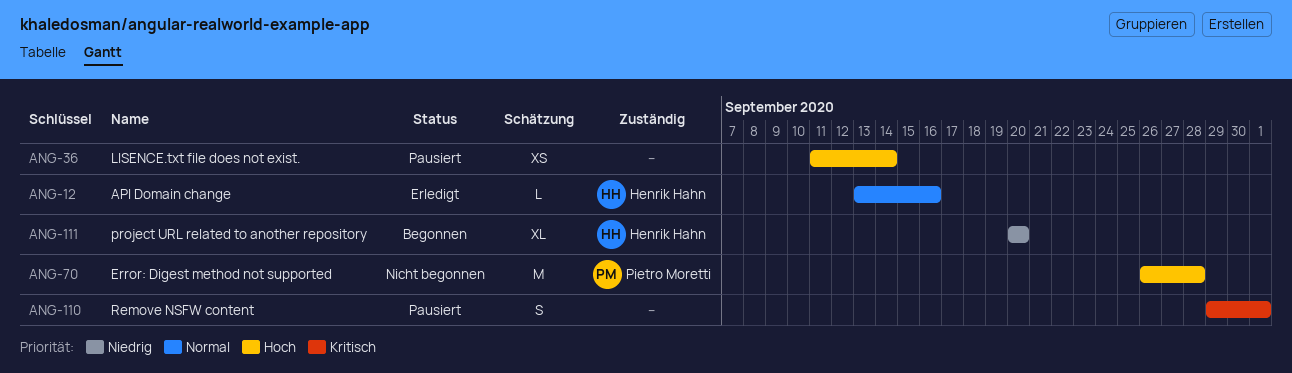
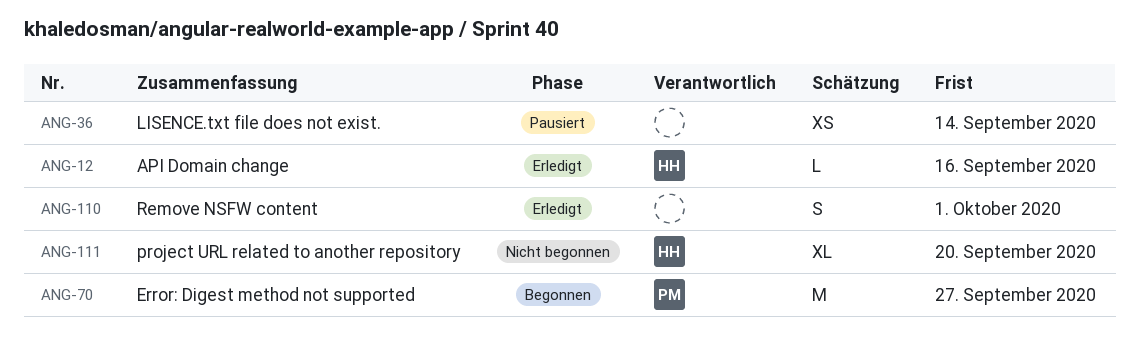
ANG-70, status: Nicht begonnen -> Begonnen
ANG-70, due: Sep 28 -> Sep 27
ANG-110, status: Pausiert -> Erledigt
ANG-111, status: Begonnen -> Nicht begonnen

